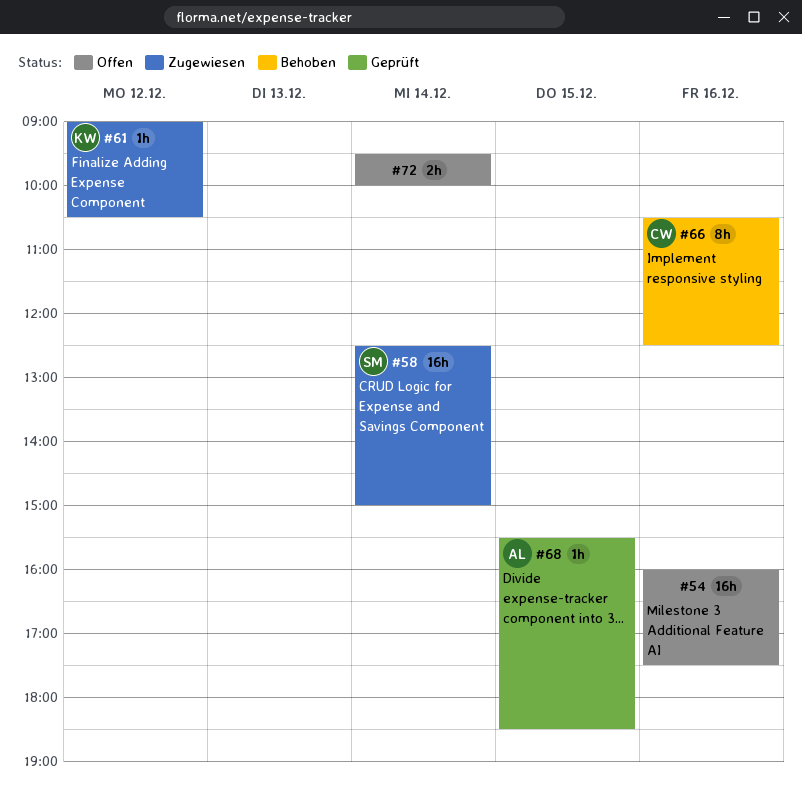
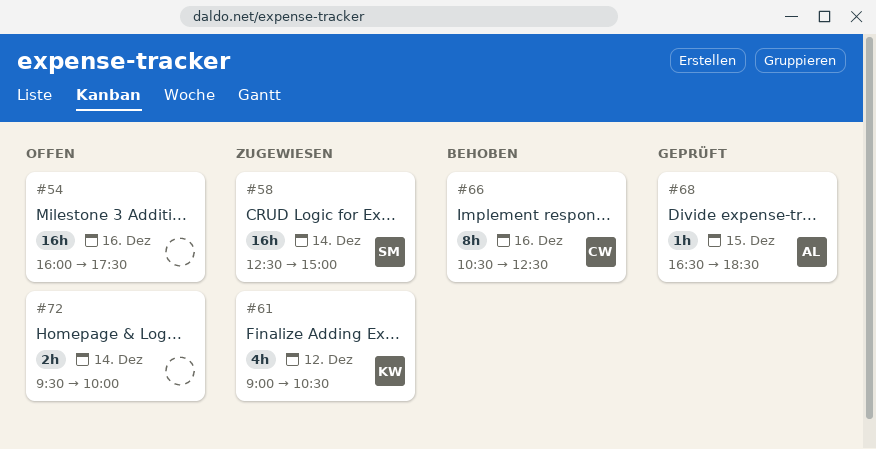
#61, estimate: 1h -> 4h
#68, begins: 15:30 -> 16:30

